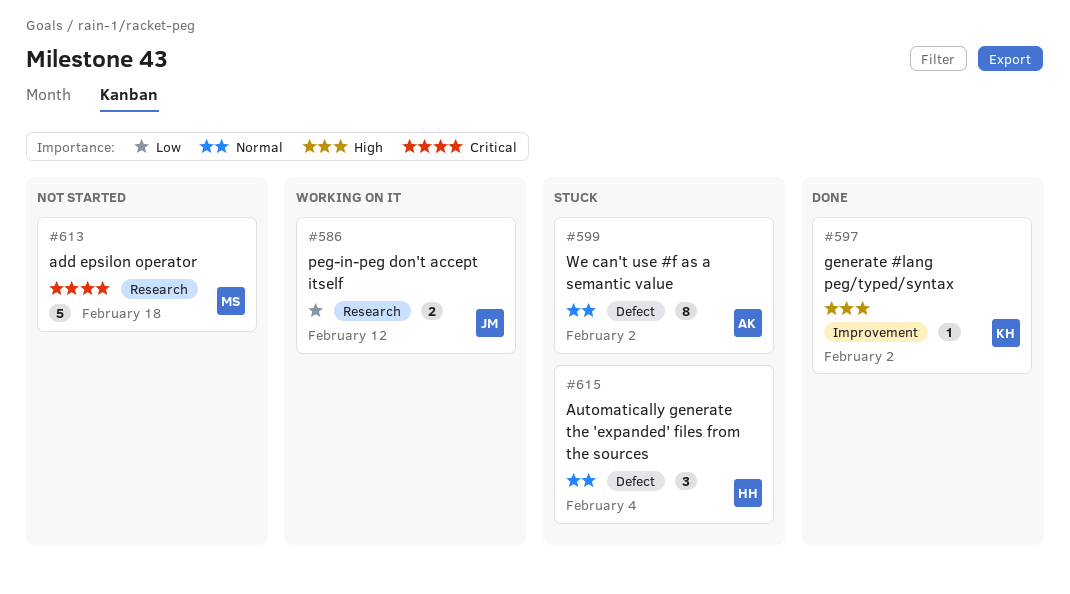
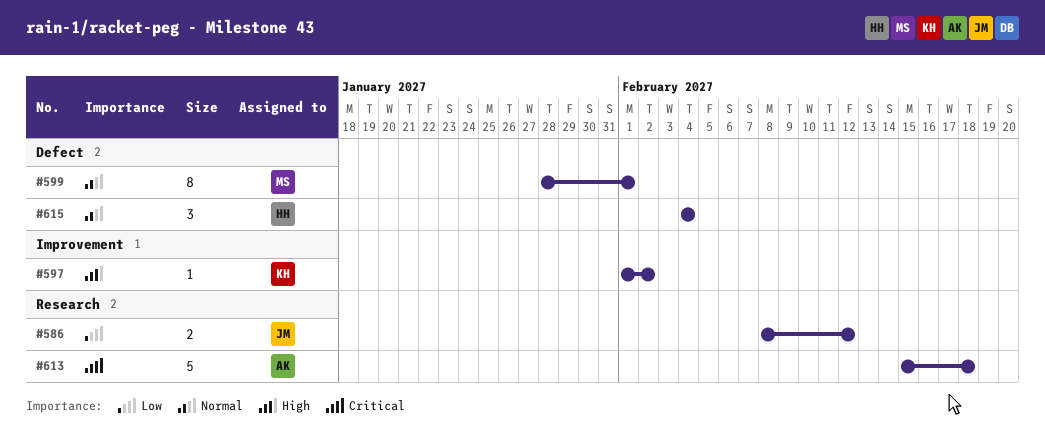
#599, owner: AK -> MS
#599, due: Feb 2 -> Feb 1
#613, owner: MS -> AK

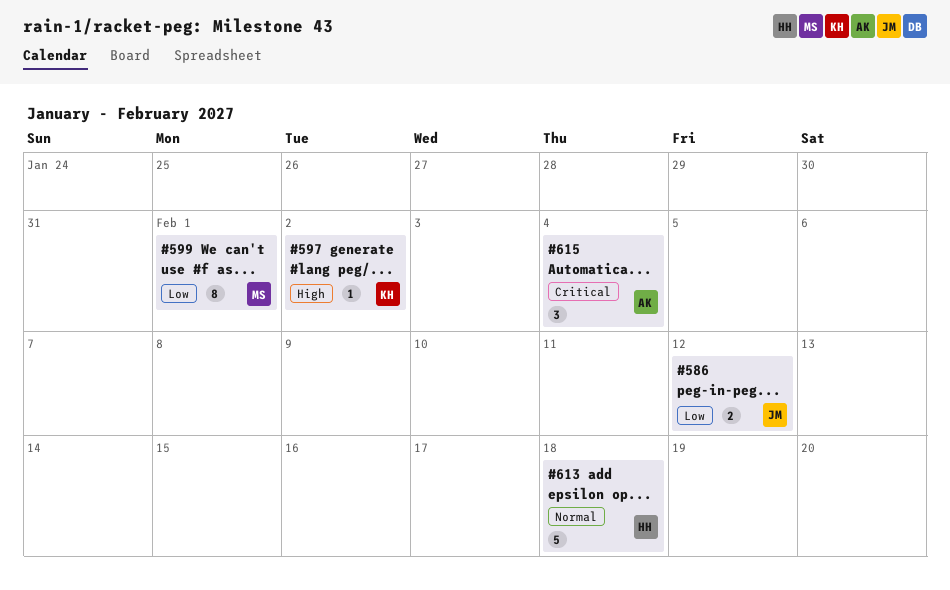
#599, priority: Normal -> Low
#613, owner: AK -> HH
#613, priority: Critical -> Normal
#615, owner: HH -> AK
#615, priority: Normal -> Critical

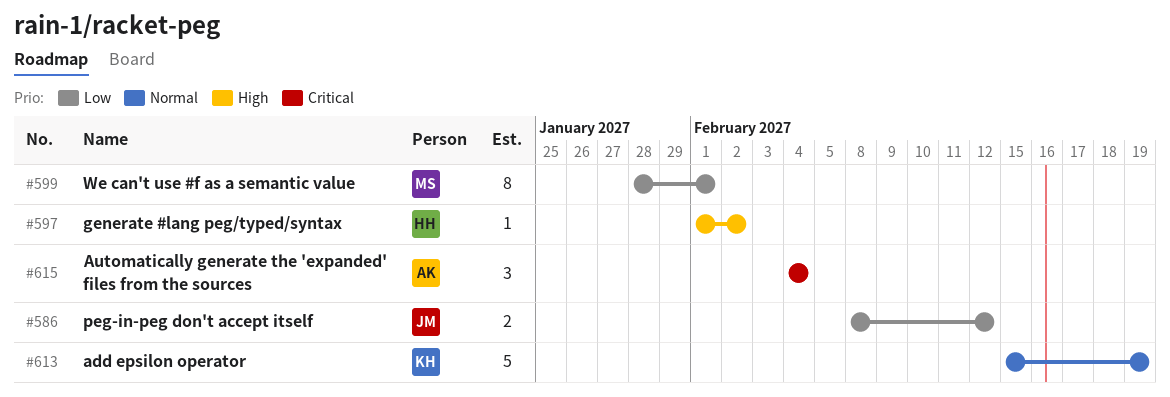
#597, owner: KH -> HH
#613, owner: HH -> KH
#613, due: Feb 18 -> Feb 19

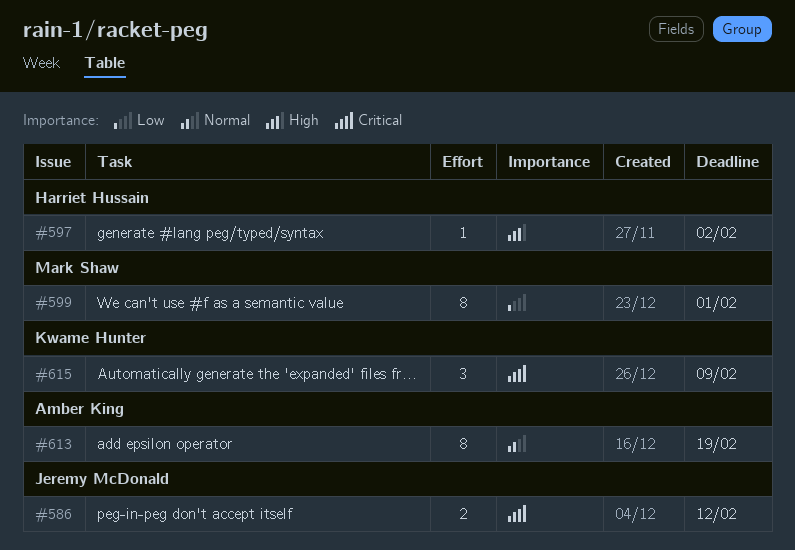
#586, priority: Low -> Critical
#613, owner: Kwame Hunter -> Amber King
#613, estimate: 5 -> 8
#615, owner: Amber King -> Kwame Hunter
#615, due: Feb 4 -> Feb 9

